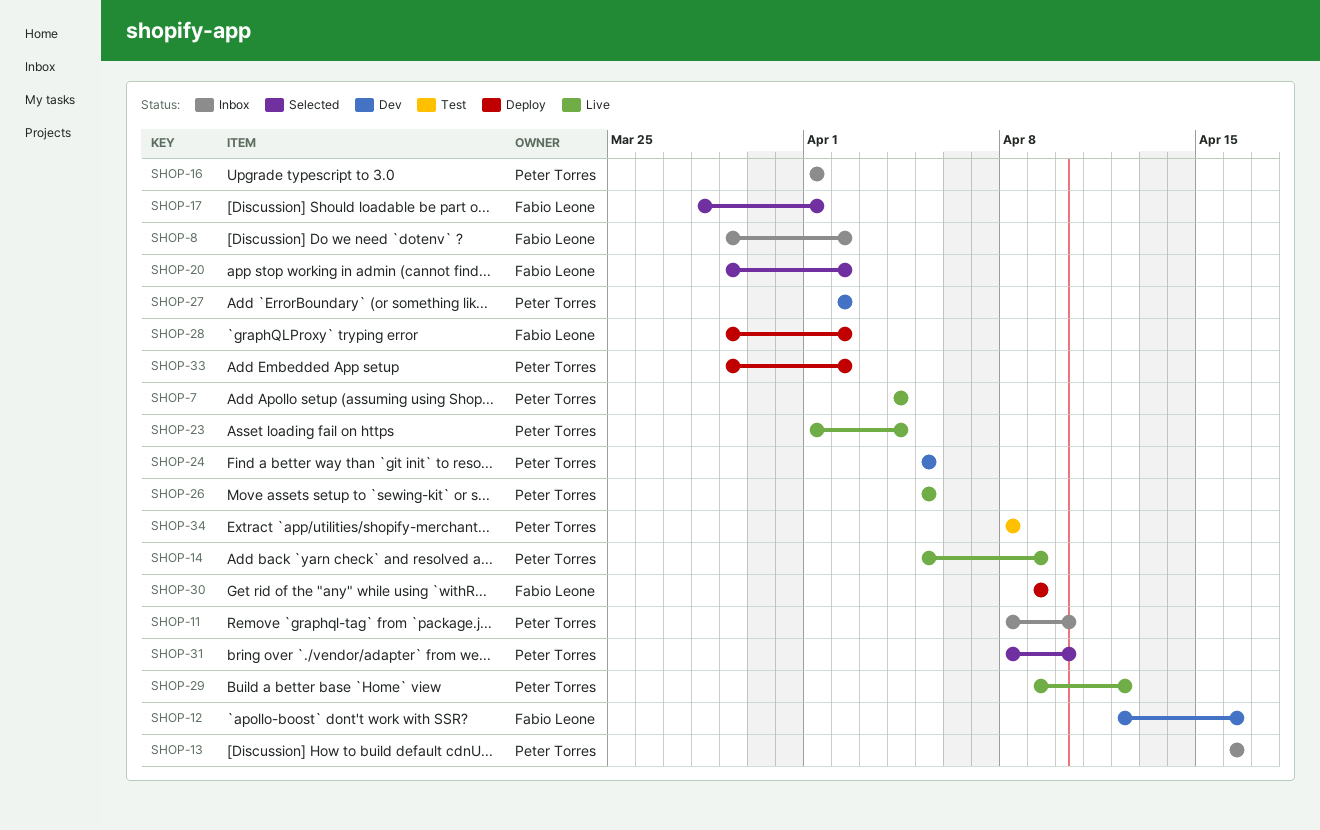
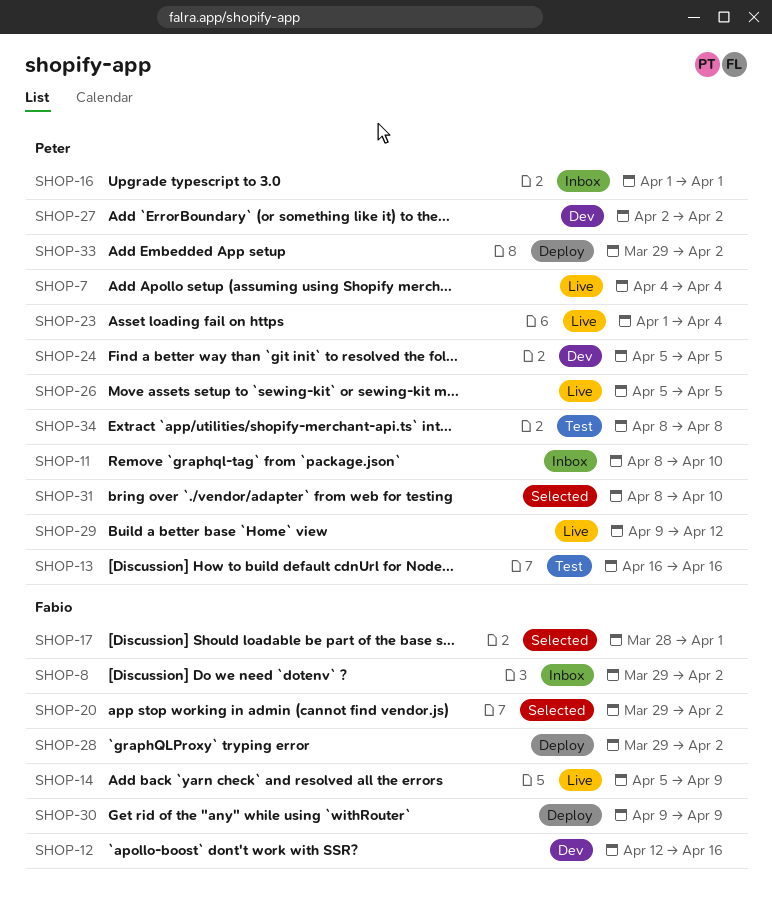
SHOP-13, status: Inbox -> Test
SHOP-14, owner: Peter Torres -> Fabio Leone

